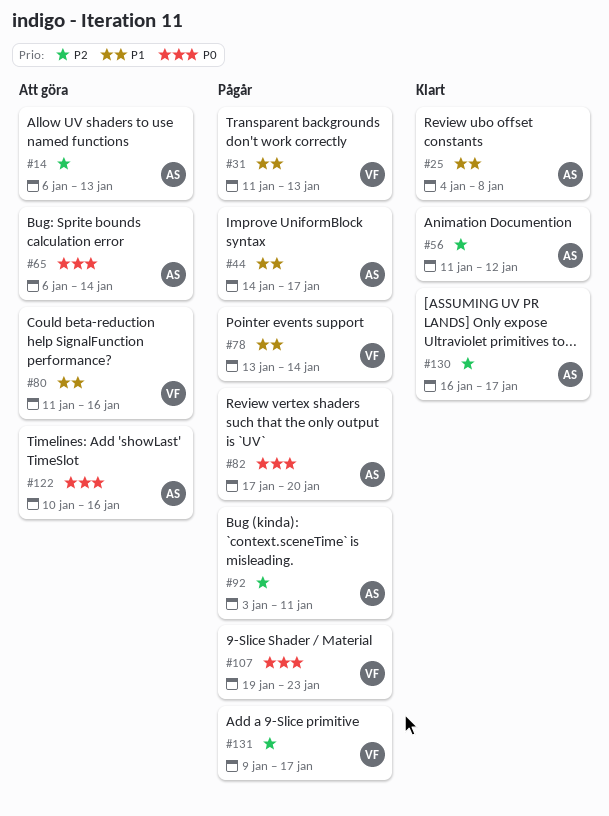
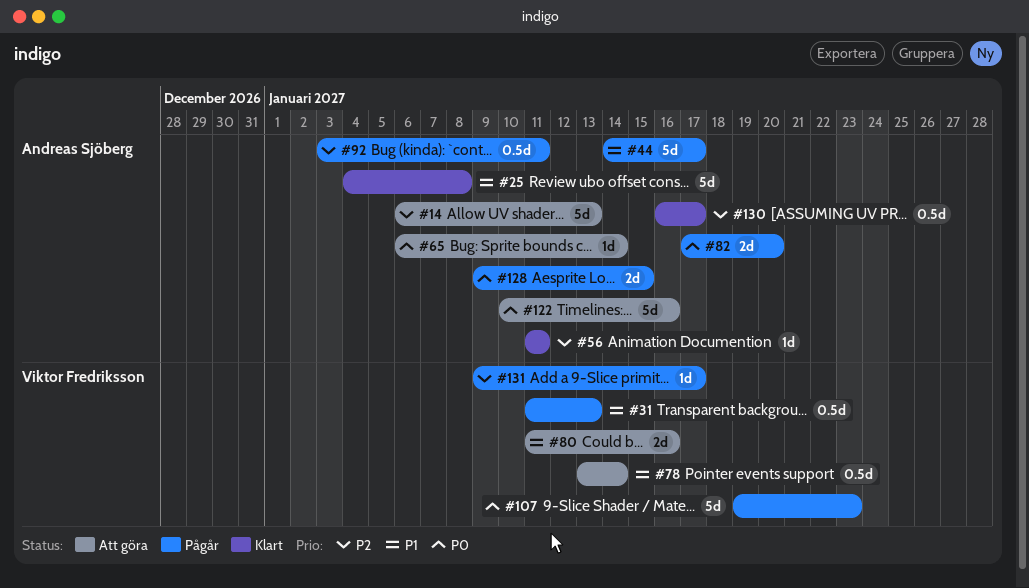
#56, due: Jan 12 -> Jan 11
#78, status: Pågår -> Att göra
#128: none -> present

